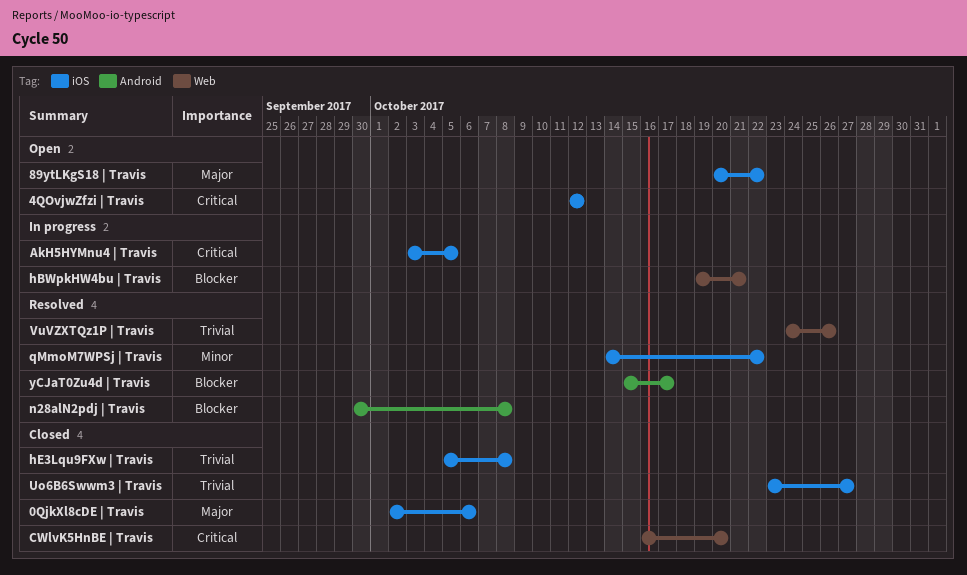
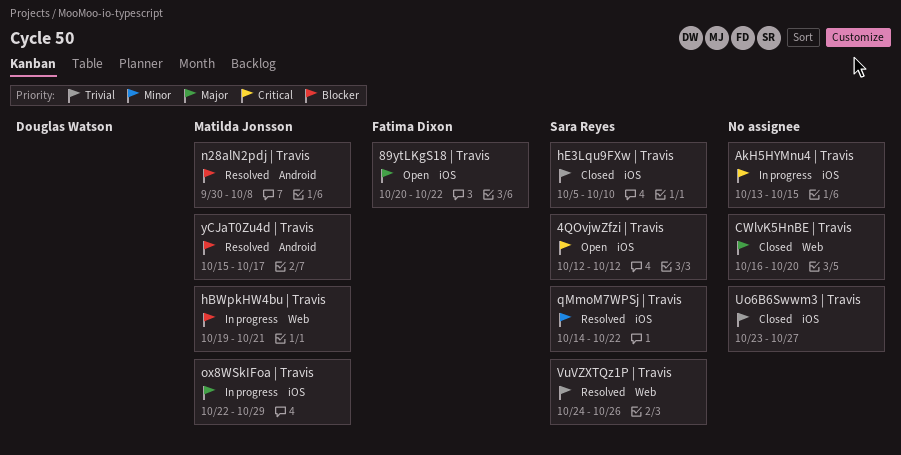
0QjkXl8cDE | Travis: present -> none
AkH5HYMnu4 | Travis, start: Oct 3 -> Oct 13
AkH5HYMnu4 | Travis, due: Oct 5 -> Oct 15
CWlvK5HnBE | Travis, priority: Critical -> Major
hE3Lqu9FXw | Travis, due: Oct 8 -> Oct 10
ox8WSkIFoa | Travis: none -> present

